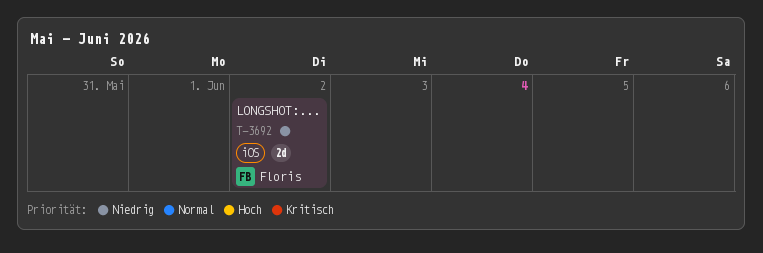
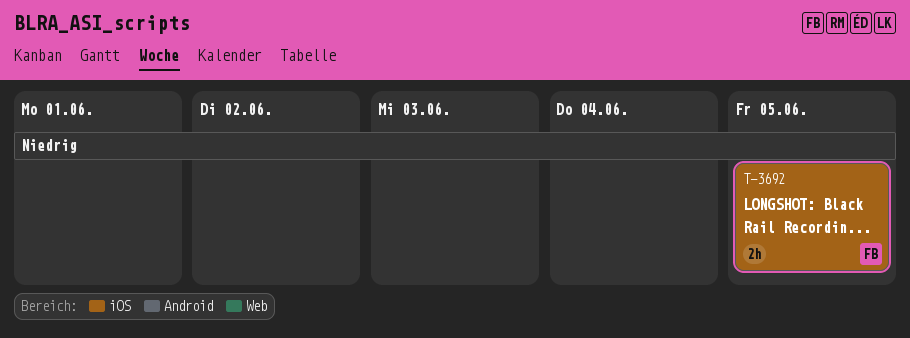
T-3692, estimate: 2d -> 2h
T-3692, due: Jun 2 -> Jun 5

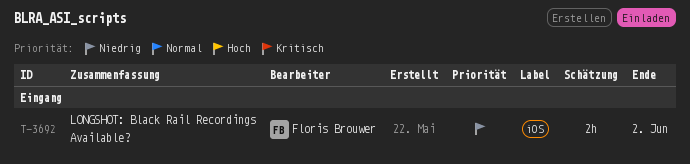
T-3692, due: Jun 5 -> Jun 2

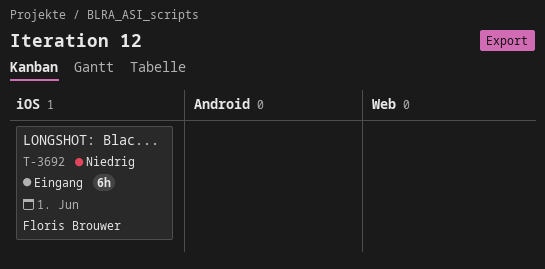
T-3692, estimate: 2h -> 6h
T-3692, due: Jun 2 -> Jun 1

